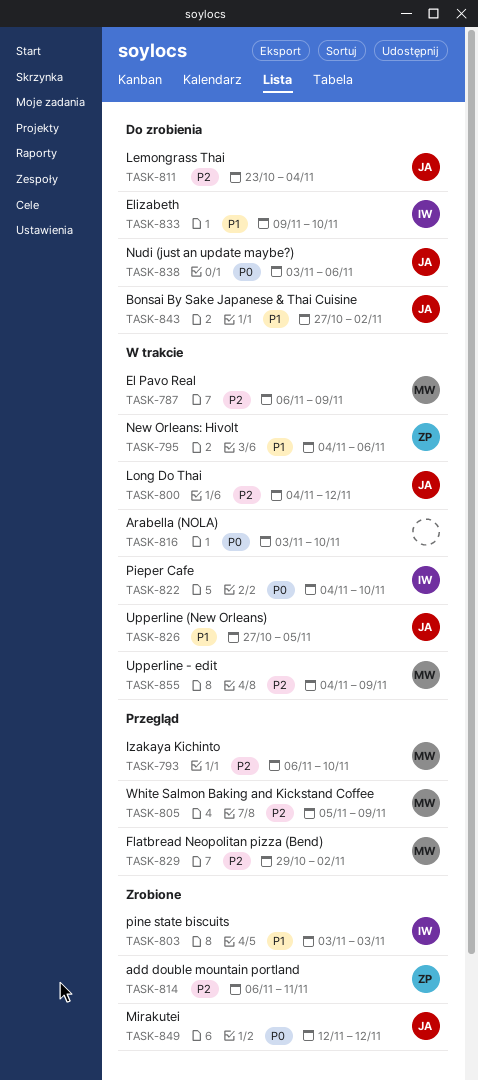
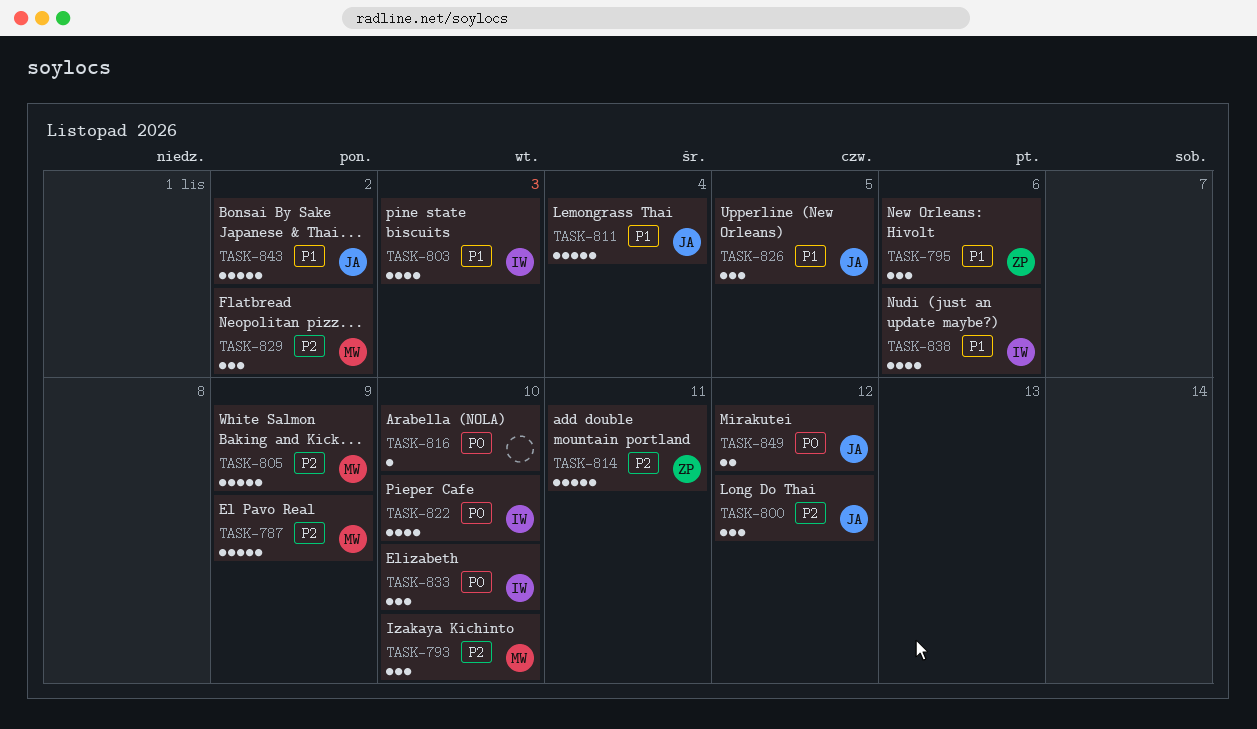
TASK-811, priority: P2 -> P1
TASK-833, priority: P1 -> P0
TASK-838, owner: JA -> IW
TASK-838, priority: P0 -> P1
TASK-855: present -> none

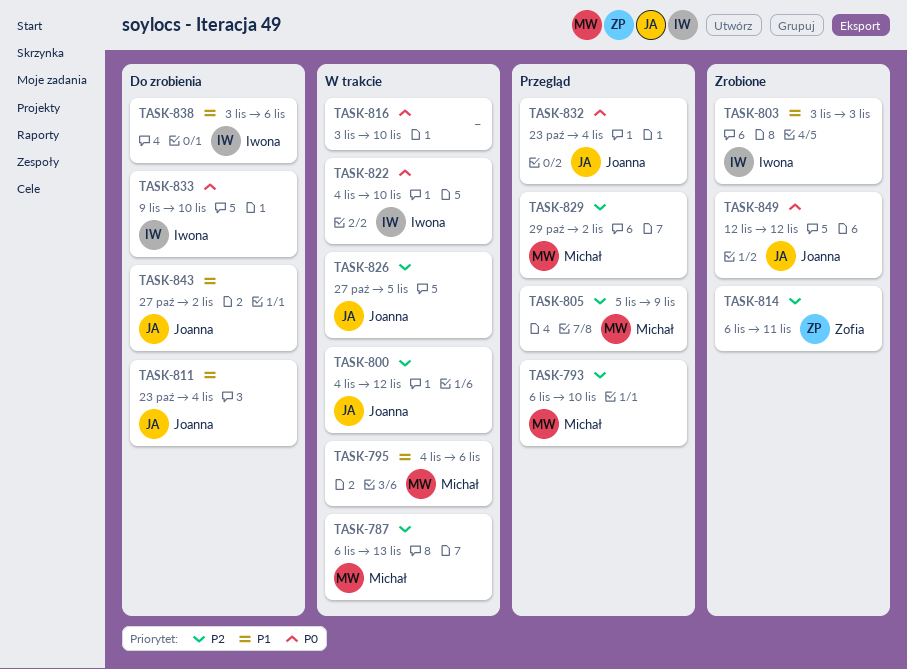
TASK-787, due: Nov 9 -> Nov 13
TASK-795, owner: Zofia -> Michał
TASK-826, priority: P1 -> P2
TASK-832: none -> present

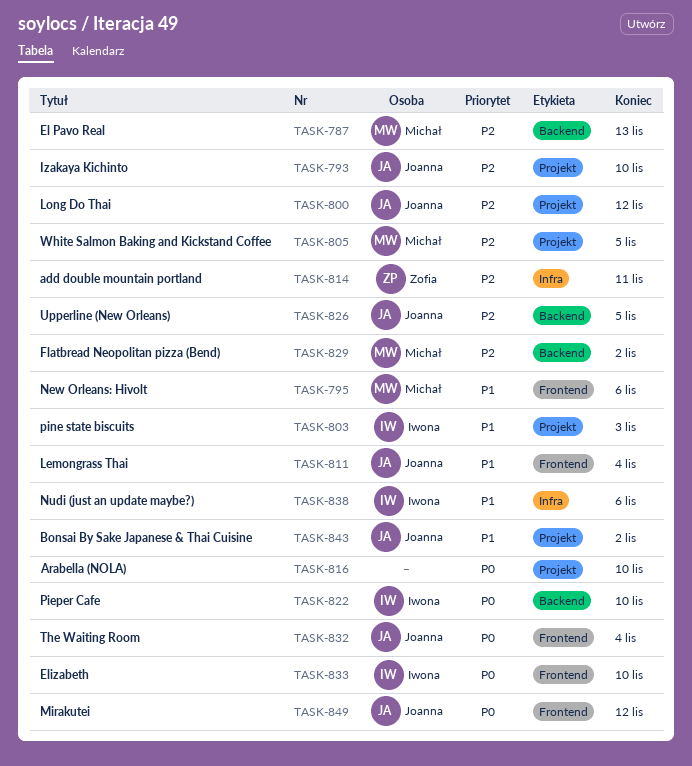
TASK-793, owner: Michał -> Joanna
TASK-805, due: Nov 9 -> Nov 5

